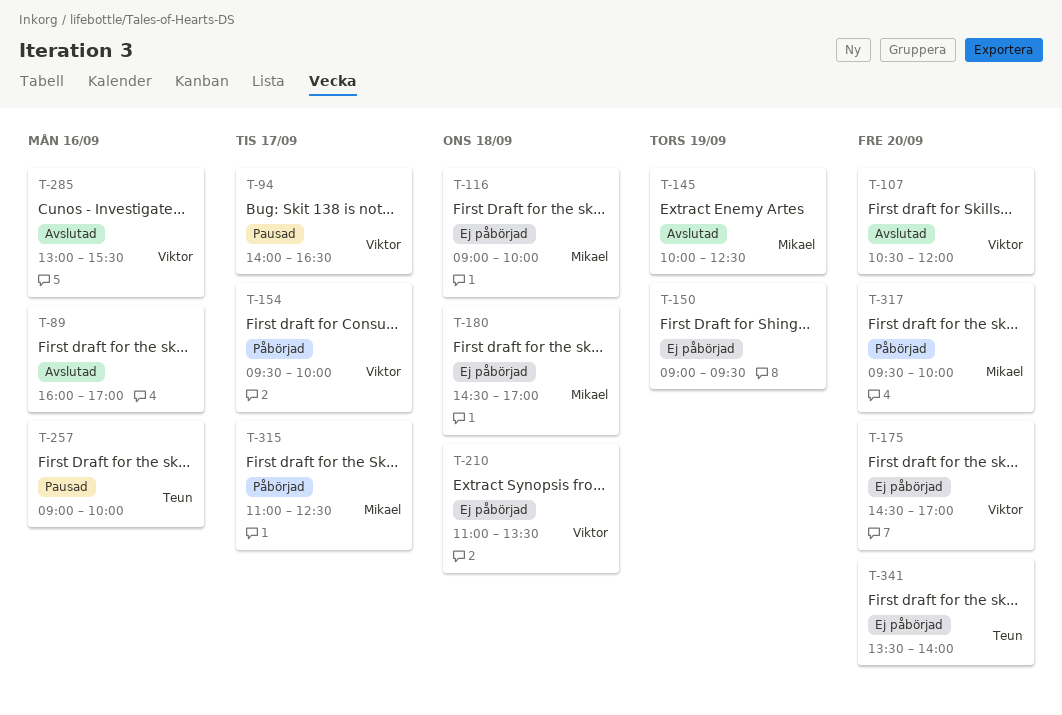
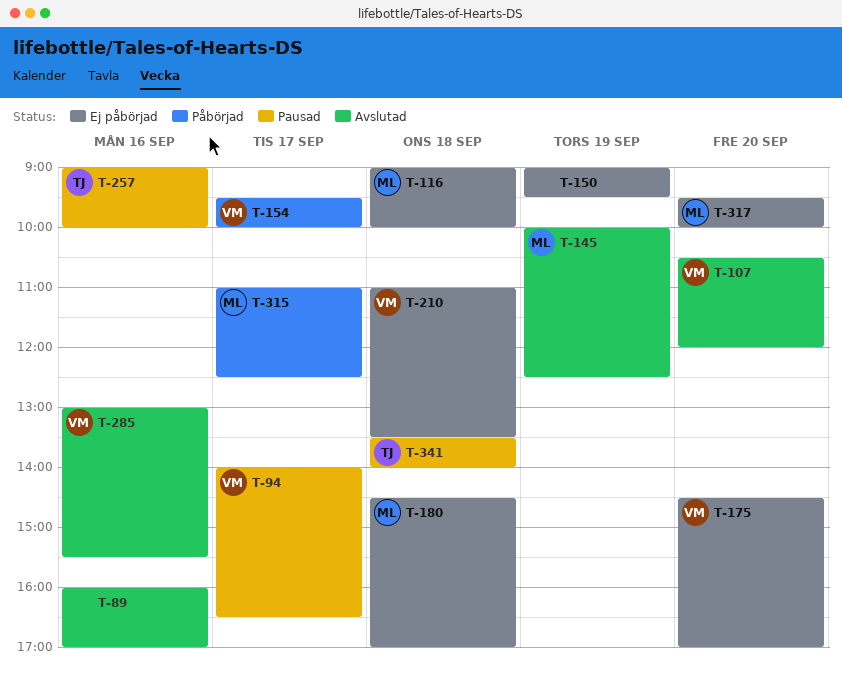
T-317, status: Påbörjad -> Ej påbörjad
T-341, status: Ej påbörjad -> Pausad
T-341, day: Sep 20 -> Sep 18

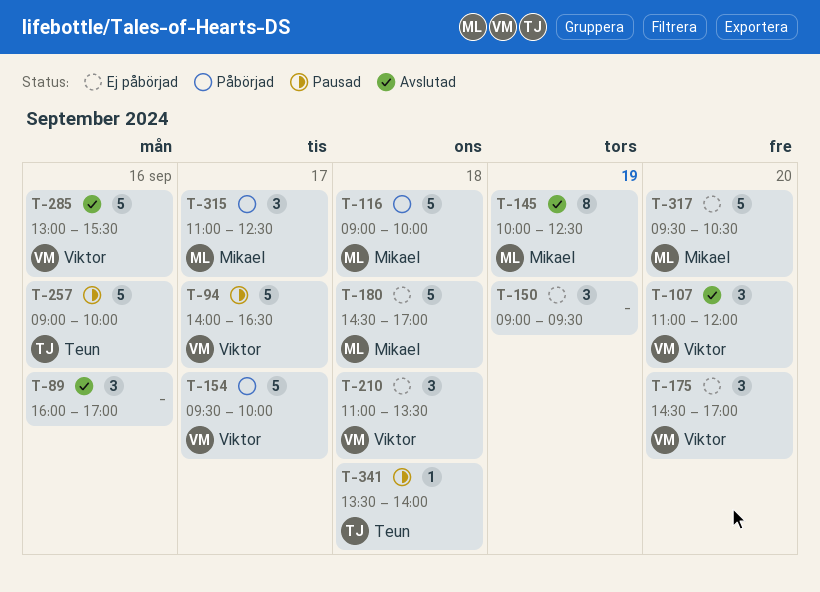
T-107, begins: 10:30 -> 11:00
T-116, status: Ej påbörjad -> Påbörjad
T-317, ends: 10:00 -> 10:30

